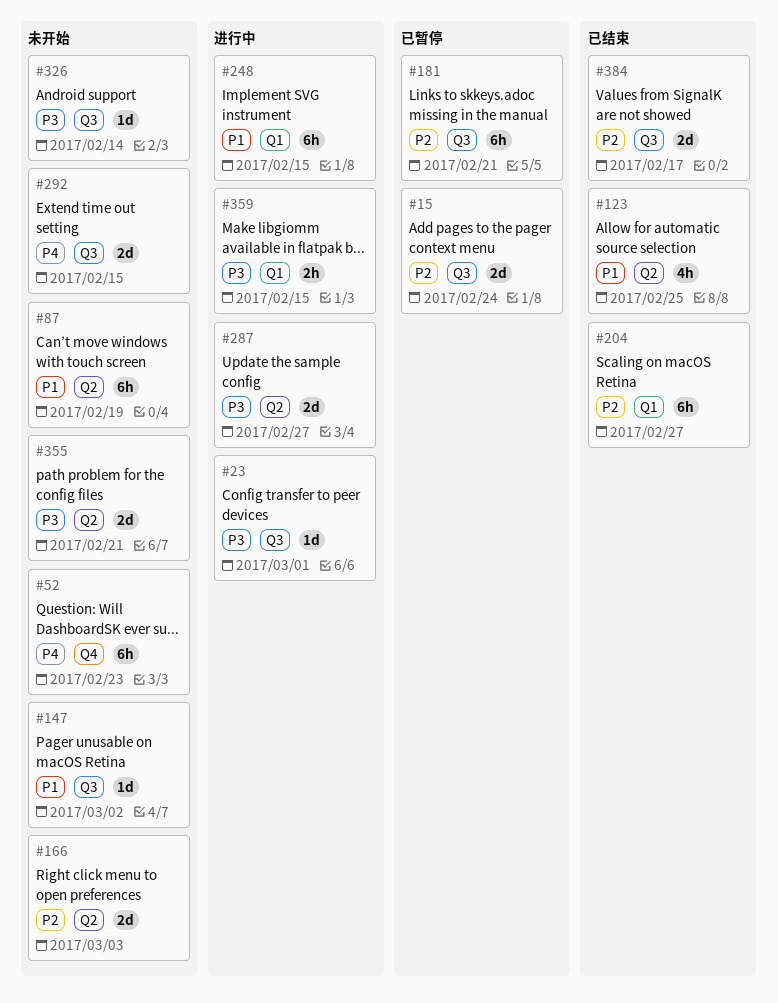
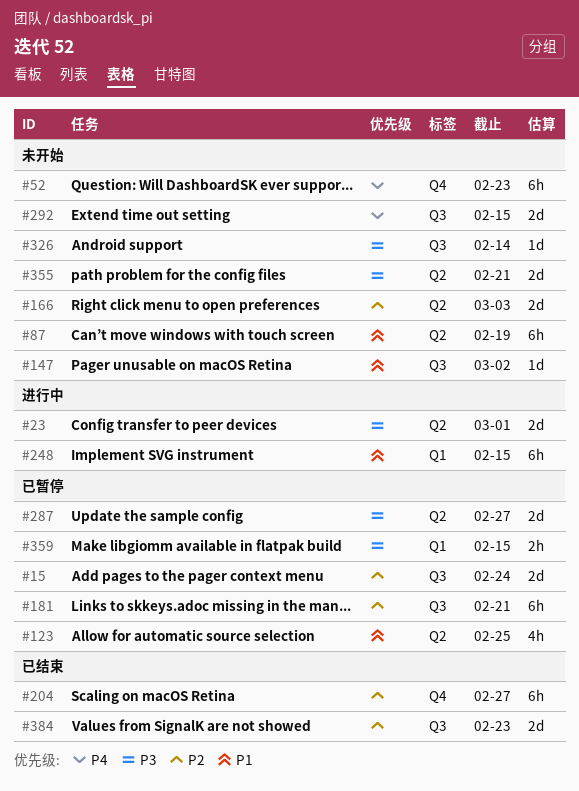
#23, label: Q3 -> Q2
#23, estimate: 1d -> 2d
#123, status: 已结束 -> 已暂停
#204, label: Q1 -> Q4
#287, status: 进行中 -> 已暂停
#359, status: 进行中 -> 已暂停
#384, due: Feb 17 -> Feb 23

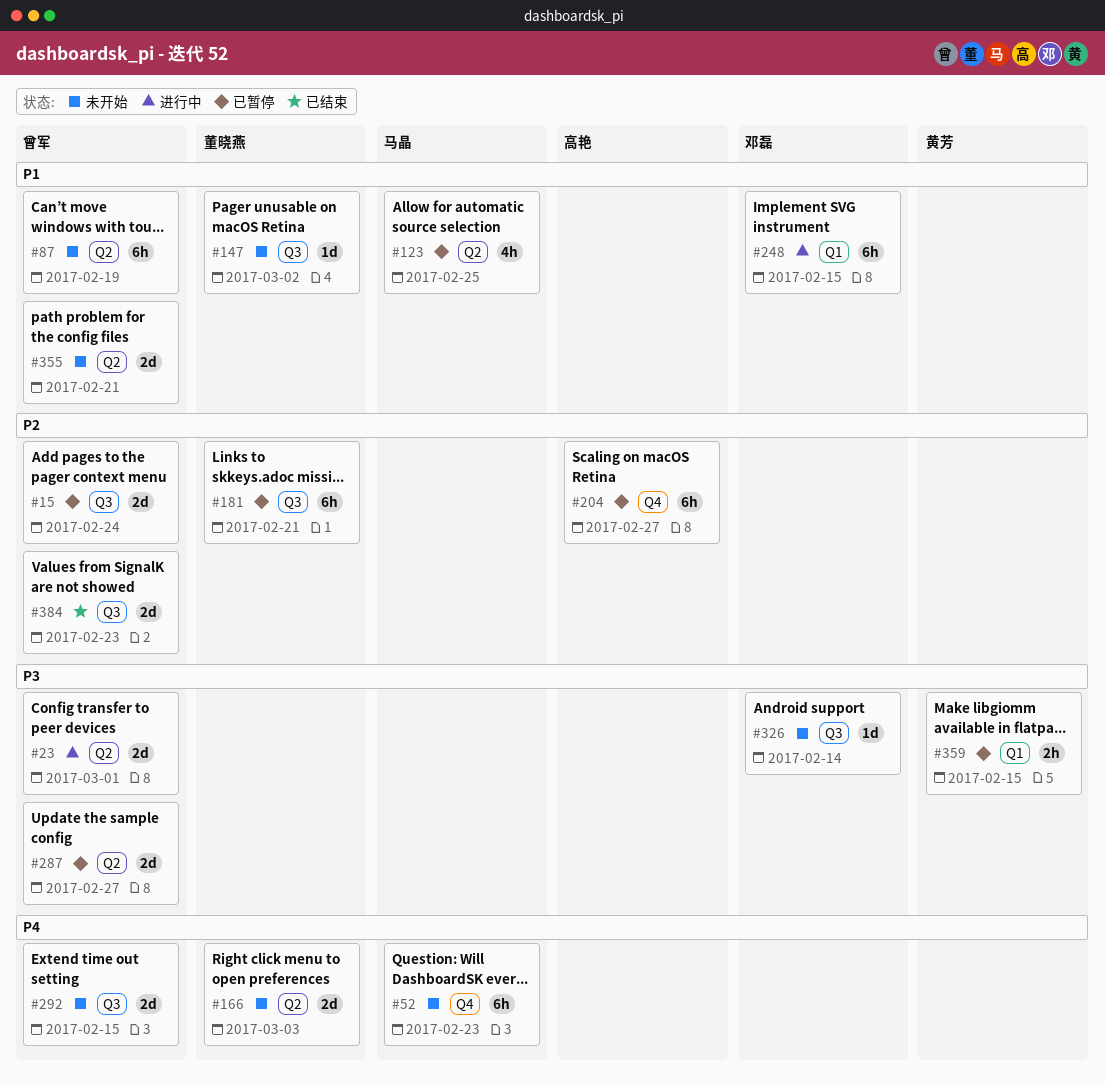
#166, priority: P2 -> P4
#204, status: 已结束 -> 已暂停
#355, priority: P3 -> P1

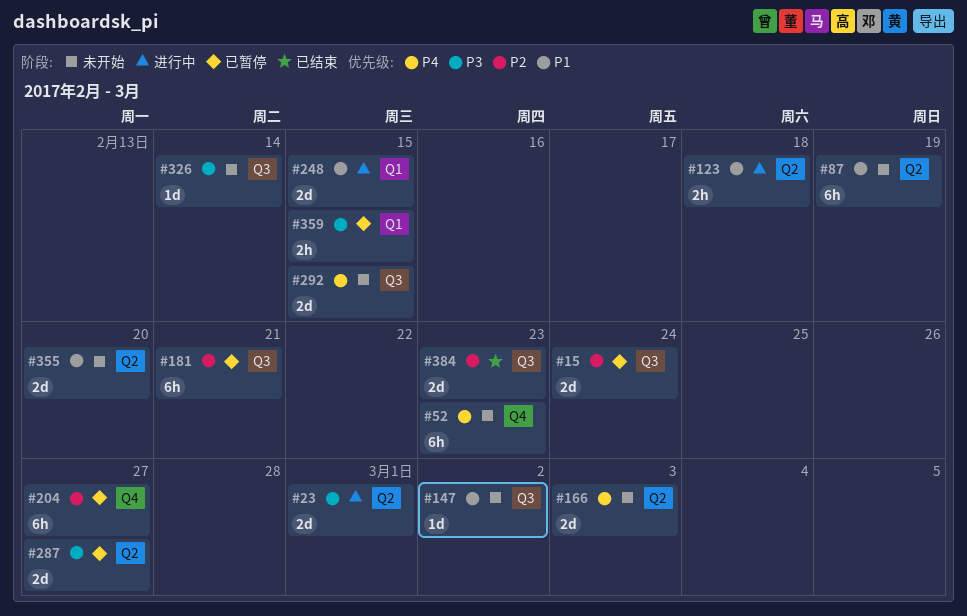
#123, status: 已暂停 -> 进行中
#123, estimate: 4h -> 2h
#123, due: Feb 25 -> Feb 18
#248, estimate: 6h -> 2d
#355, due: Feb 21 -> Feb 20

